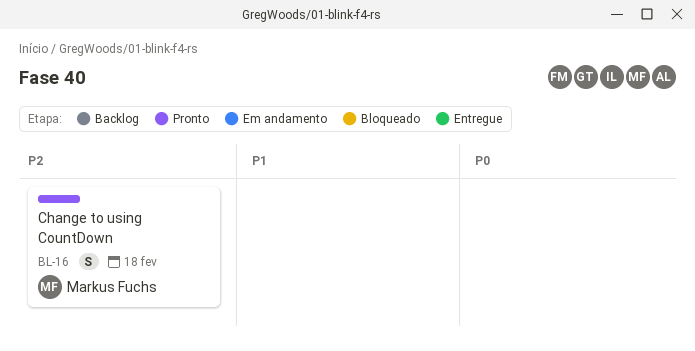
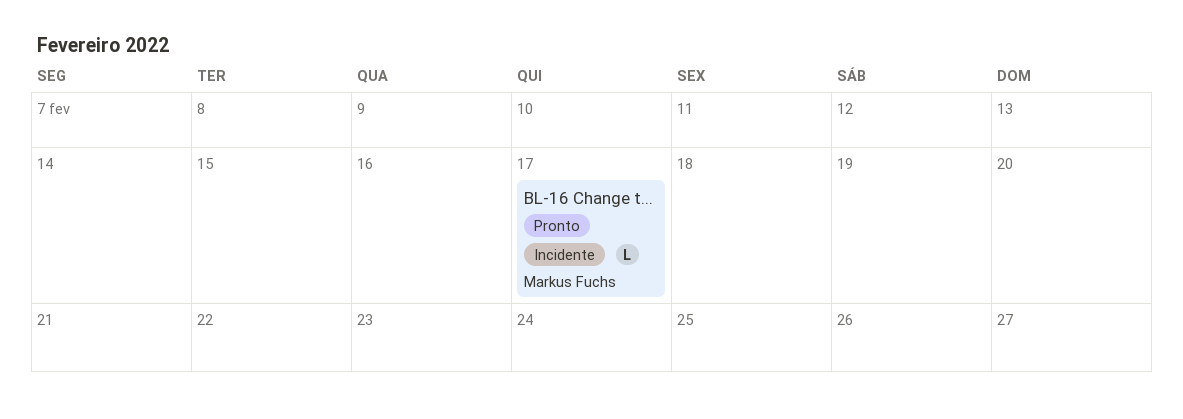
BL-16, estimate: S -> L
BL-16, due: Feb 18 -> Feb 17

